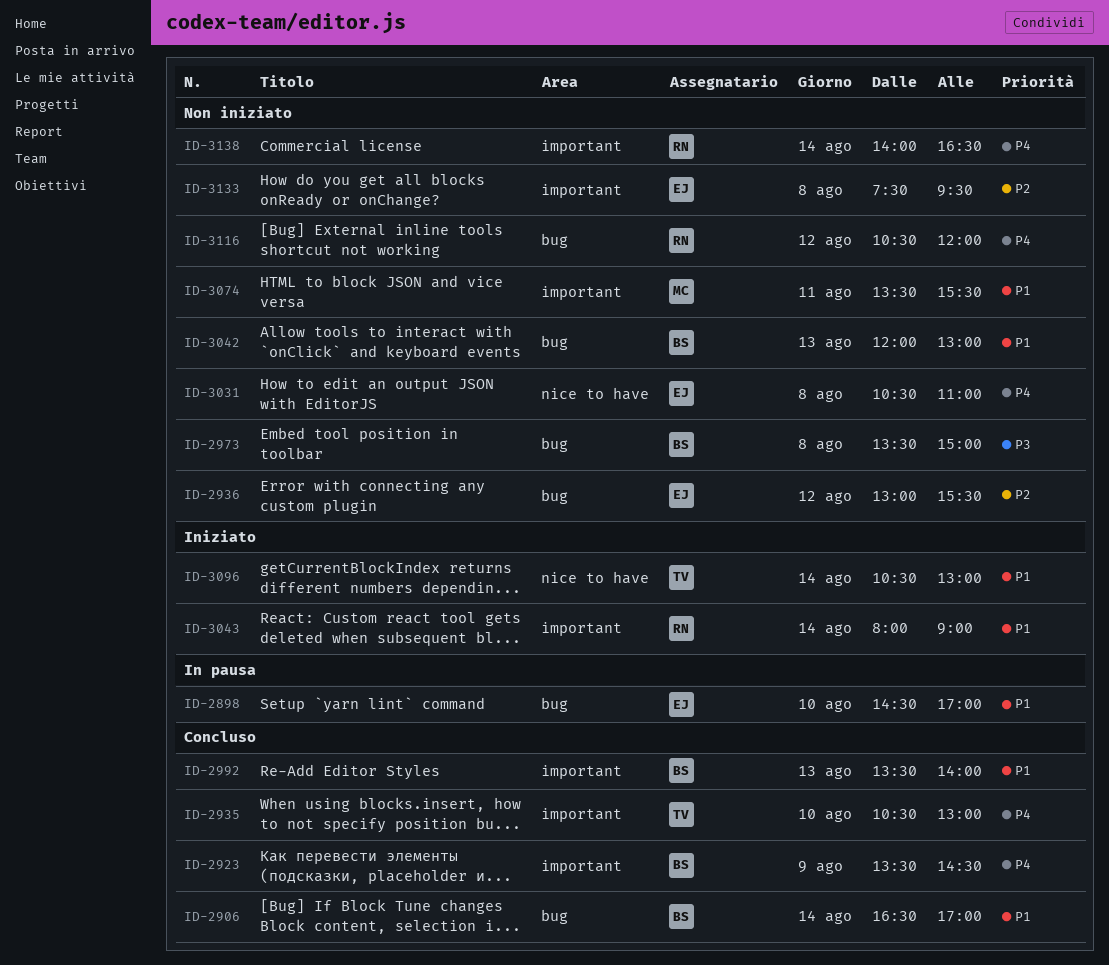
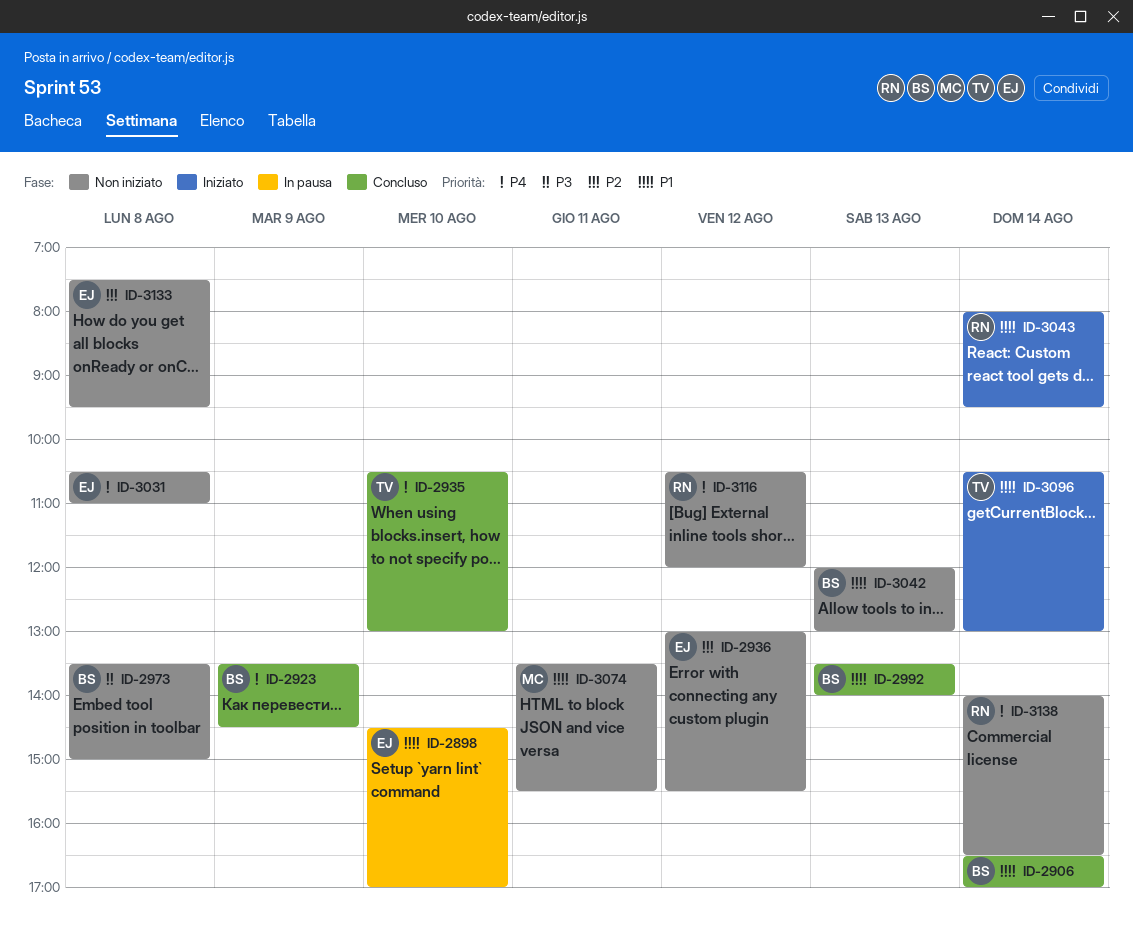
ID-3043, ends: 09:00 -> 09:30

